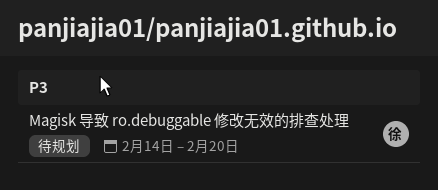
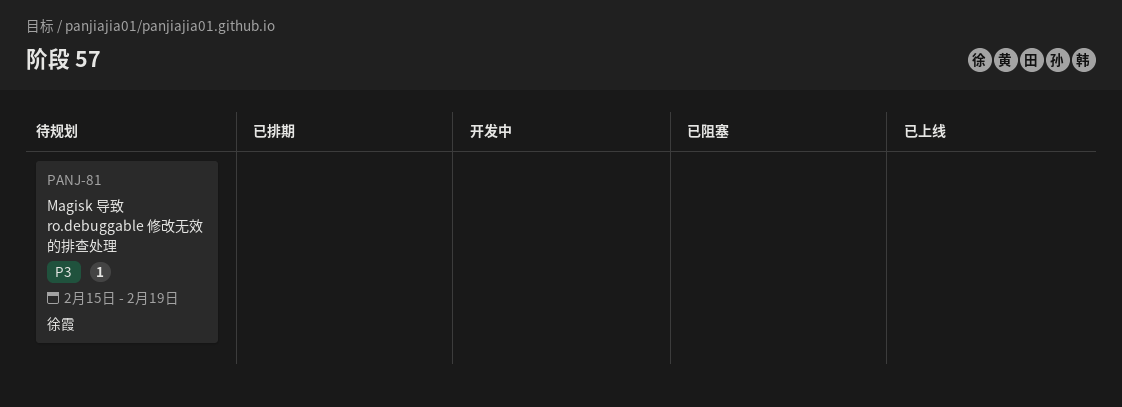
Magisk 导致 ro.debuggable 修改无效的排查处理, start: Feb 14 -> Feb 15
Magisk 导致 ro.debuggable 修改无效的排查处理, due: Feb 20 -> Feb 19

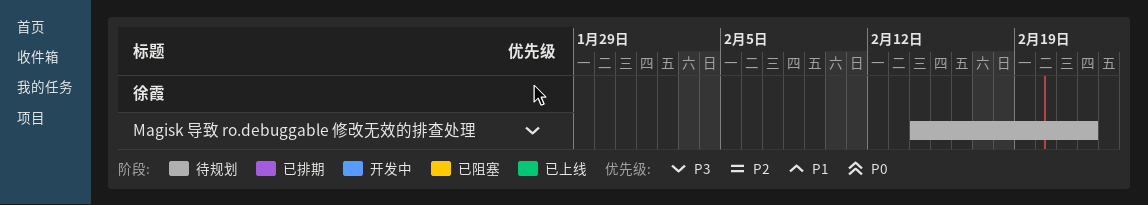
Magisk 导致 ro.debuggable 修改无效的排查处理, start: Feb 15 -> Feb 14
Magisk 导致 ro.debuggable 修改无效的排查处理, due: Feb 19 -> Feb 22

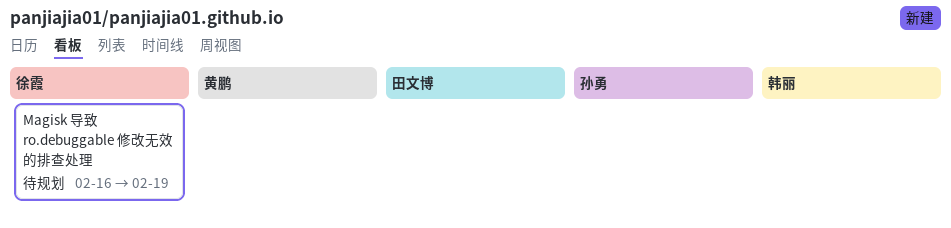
Magisk 导致 ro.debuggable 修改无效的排查处理, start: Feb 14 -> Feb 16
Magisk 导致 ro.debuggable 修改无效的排查处理, due: Feb 22 -> Feb 19

